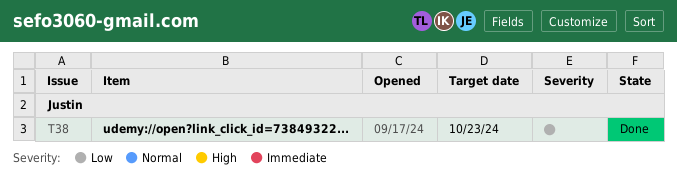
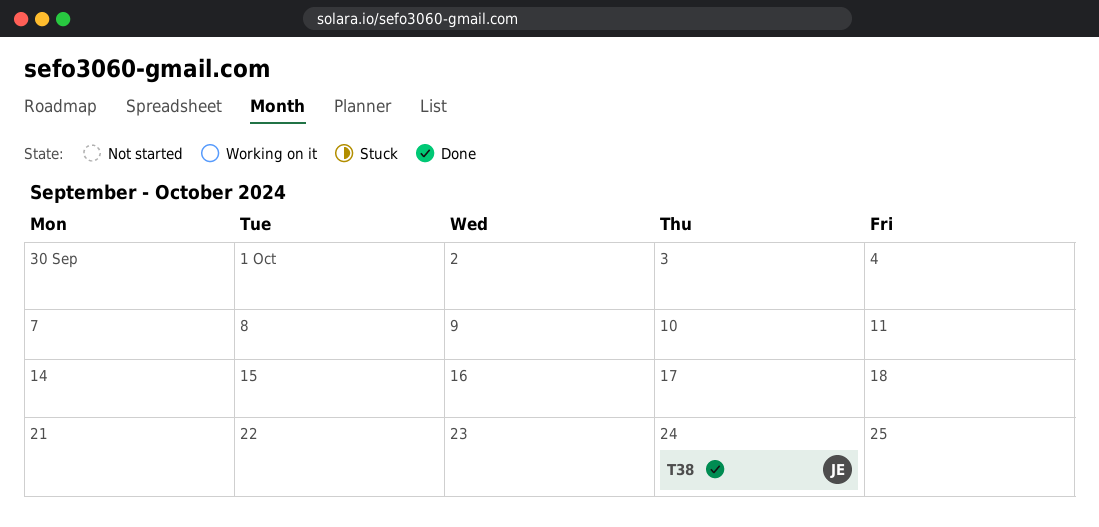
T38, due: Oct 23 -> Oct 24

